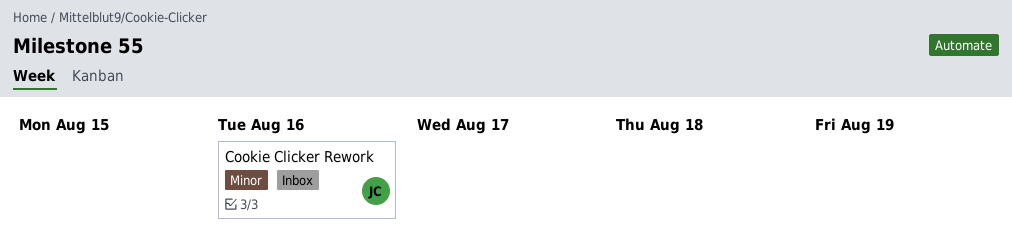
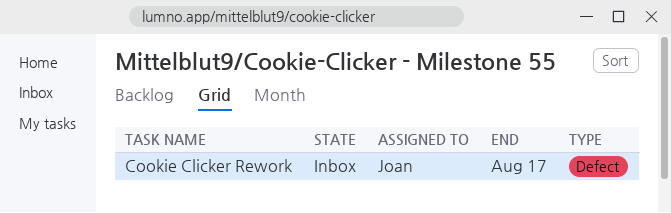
Cookie Clicker Rework, due: Aug 16 -> Aug 17

